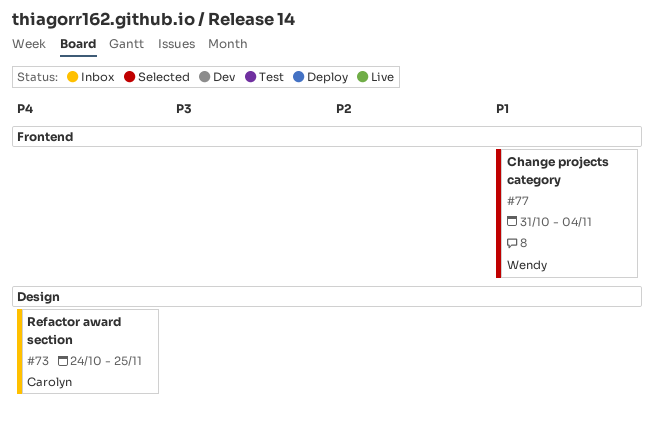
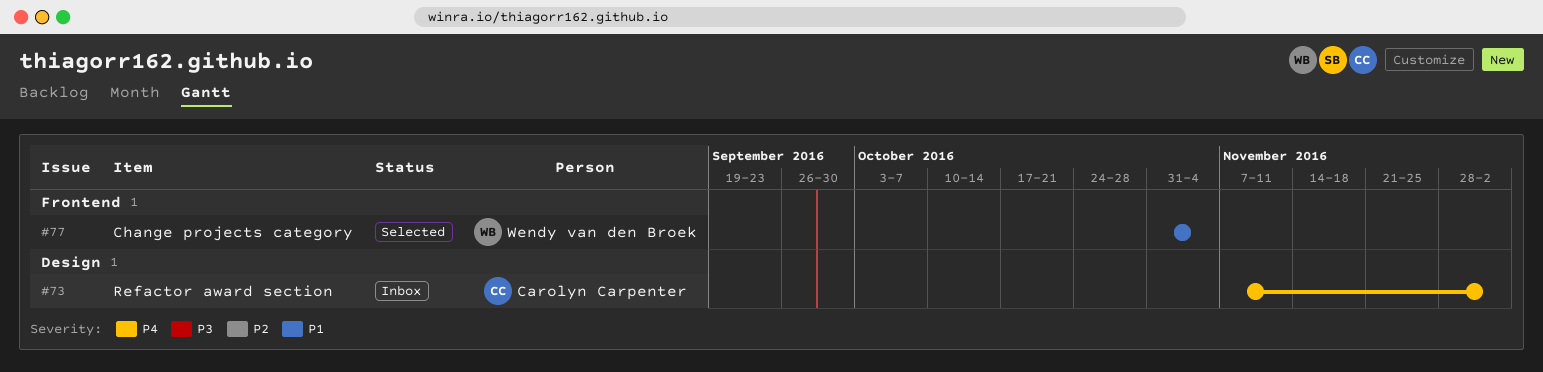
#73, start: Oct 24 -> Nov 7
#73, due: Nov 25 -> Dec 2

